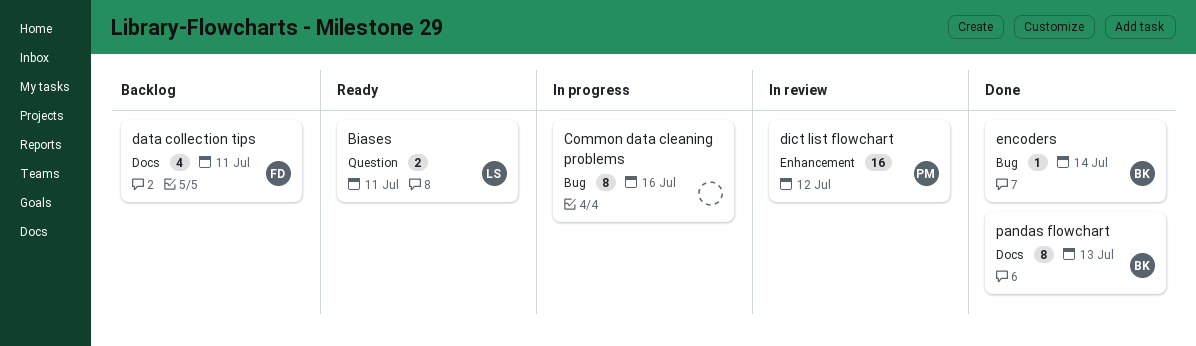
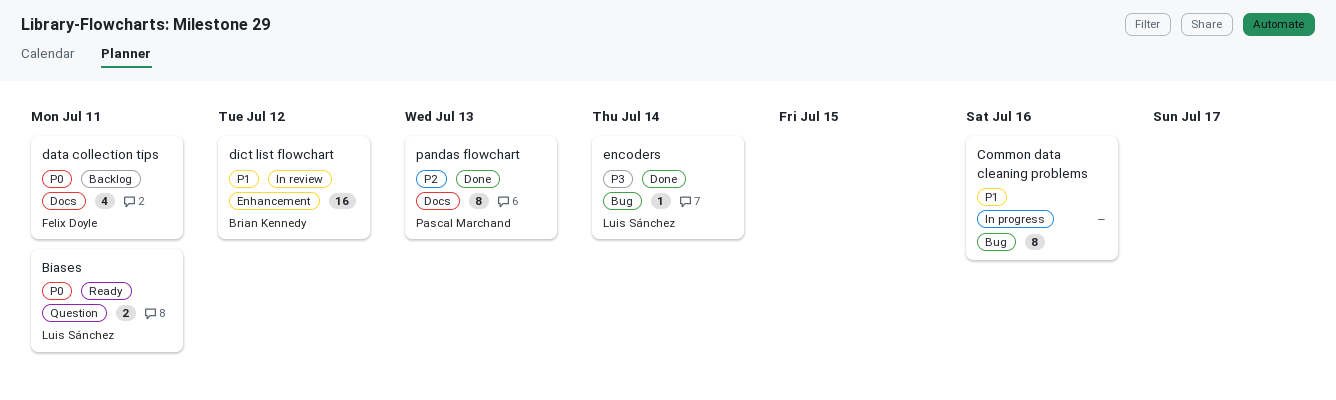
dict list flowchart, owner: Pascal Marchand -> Brian Kennedy
encoders, owner: Brian Kennedy -> Luis Sánchez
pandas flowchart, owner: Brian Kennedy -> Pascal Marchand

